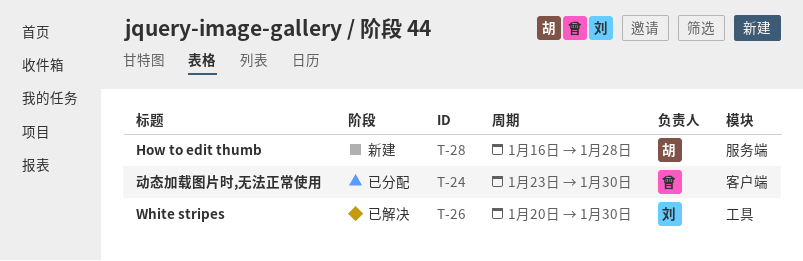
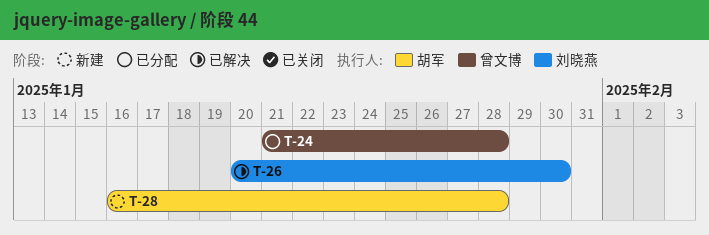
T-24, start: Jan 23 -> Jan 21
T-24, due: Jan 30 -> Jan 28

